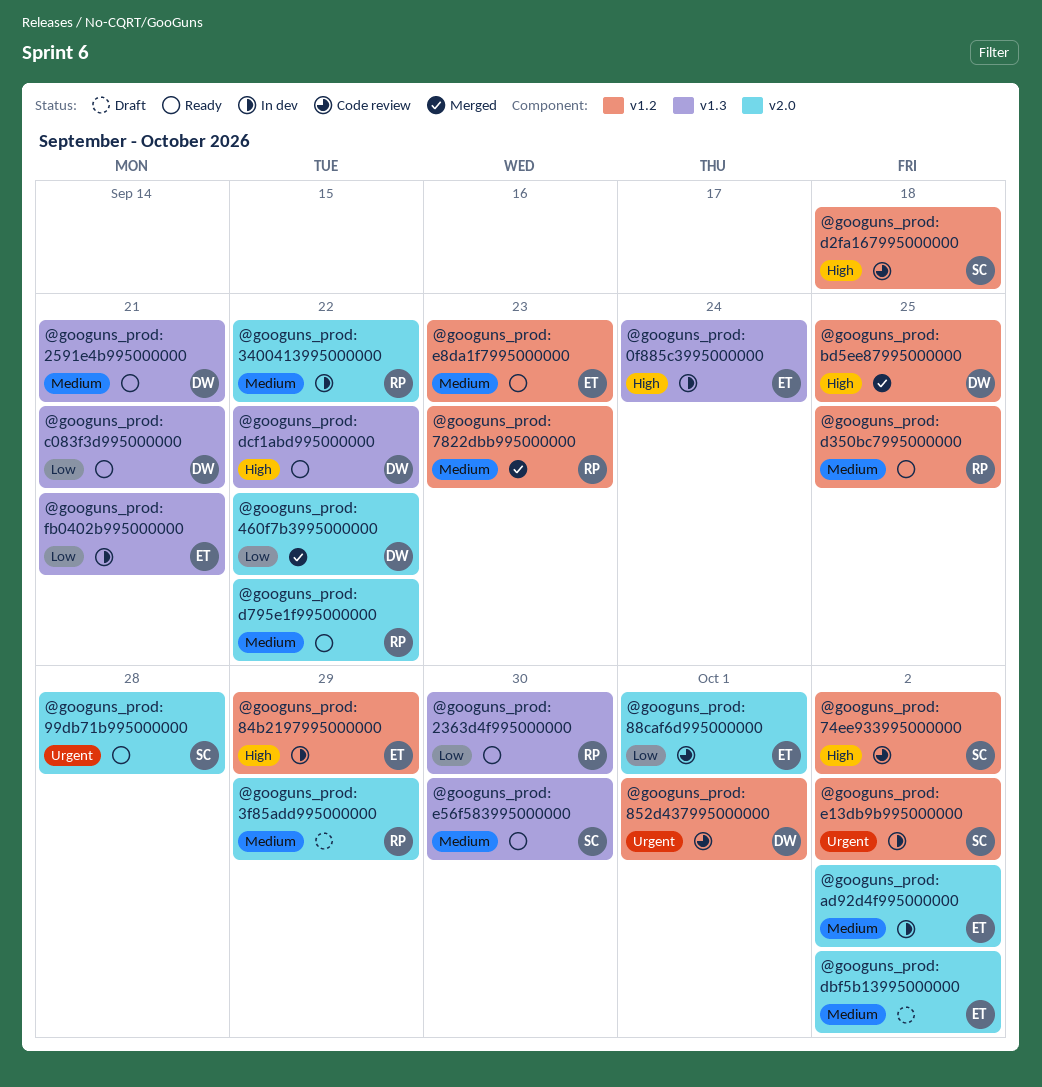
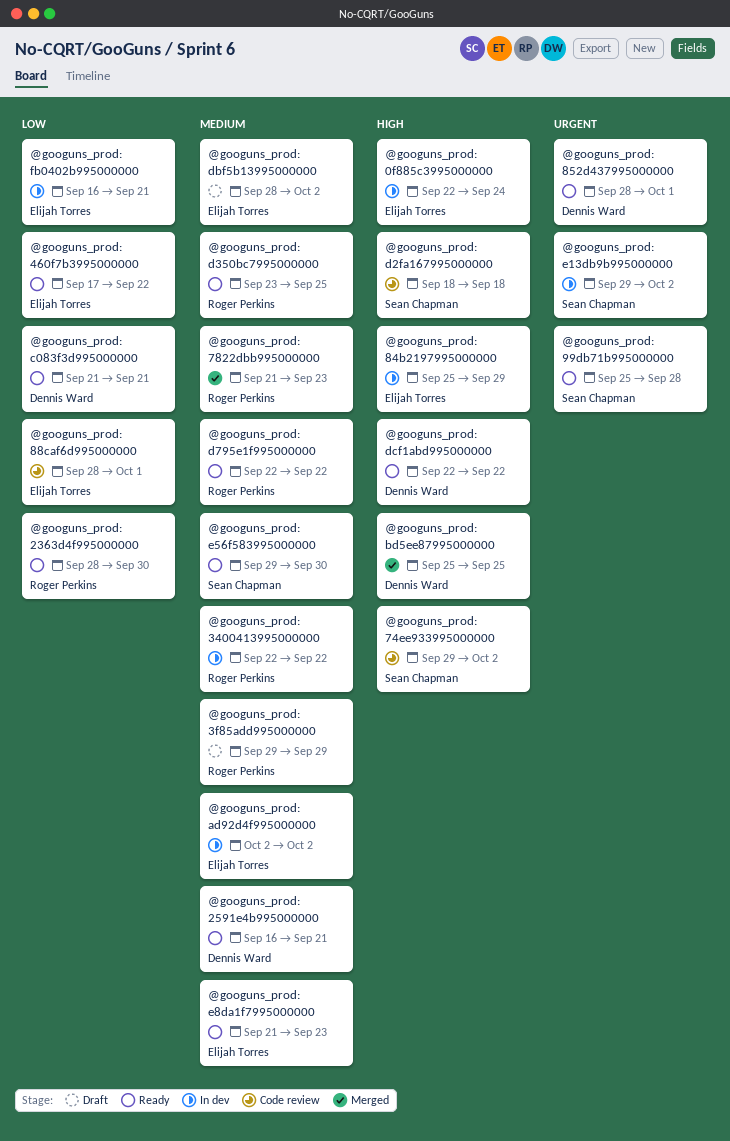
@googuns_prod: 460f7b3995000000, status: Merged -> Ready
@googuns_prod: 460f7b3995000000, owner: Dennis Ward -> Elijah Torres
@googuns_prod: 852d437995000000, status: Code review -> Ready

